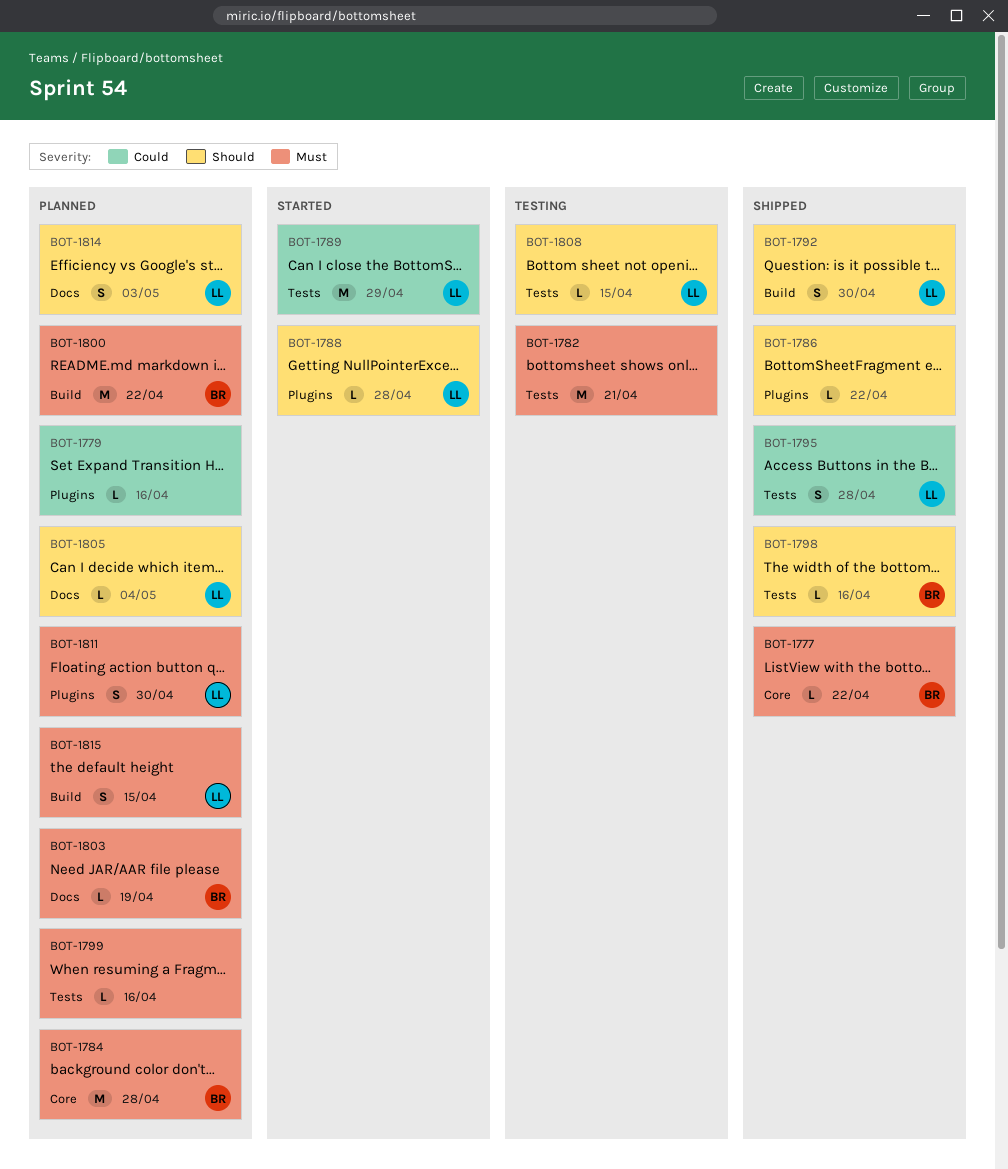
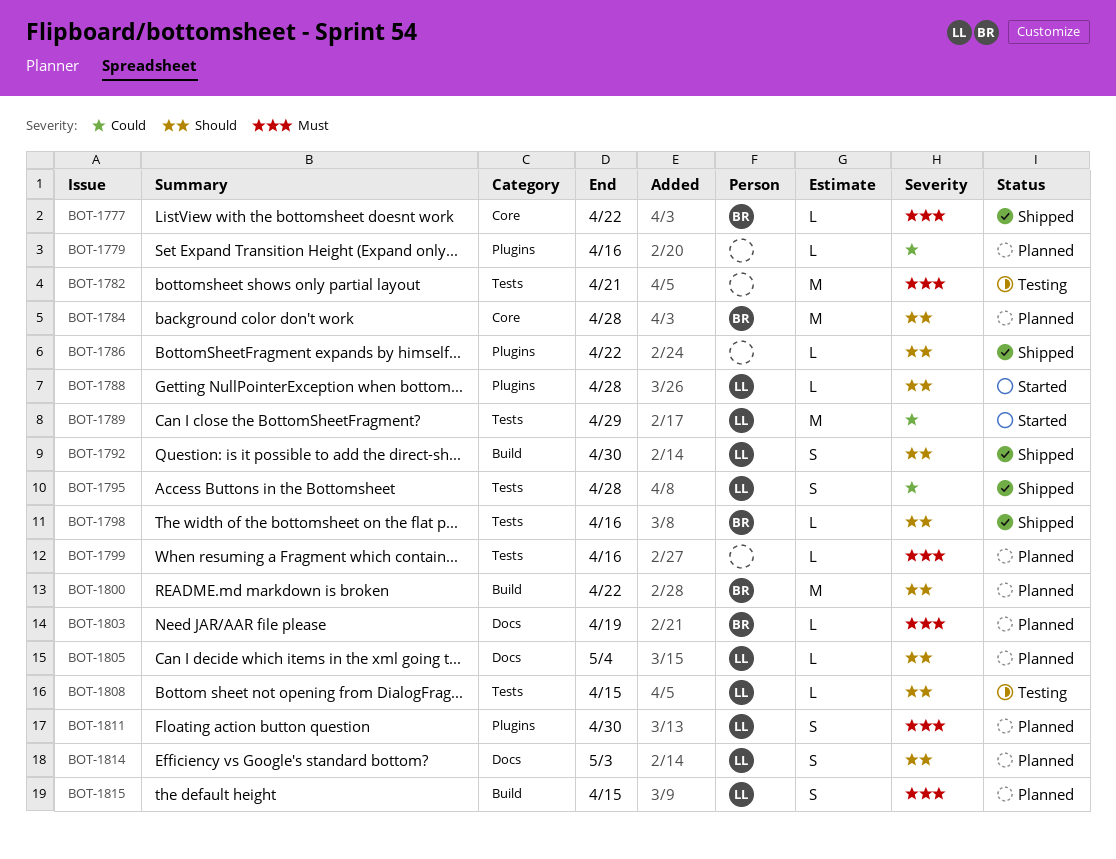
BOT-1784, priority: Must -> Should
BOT-1800, priority: Must -> Should

